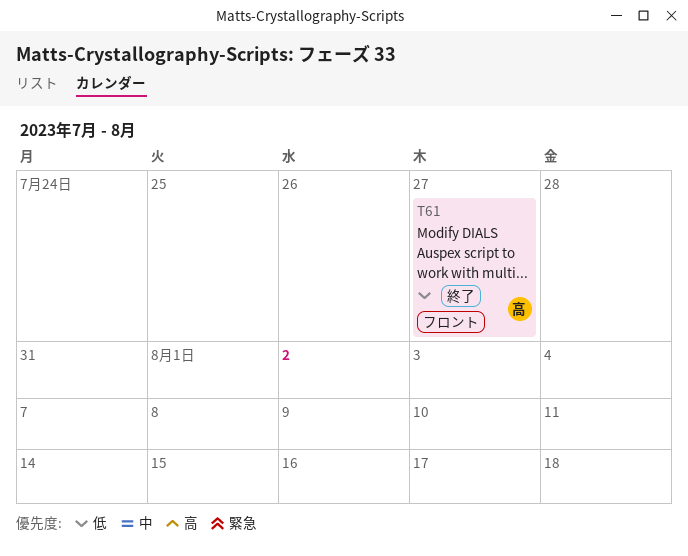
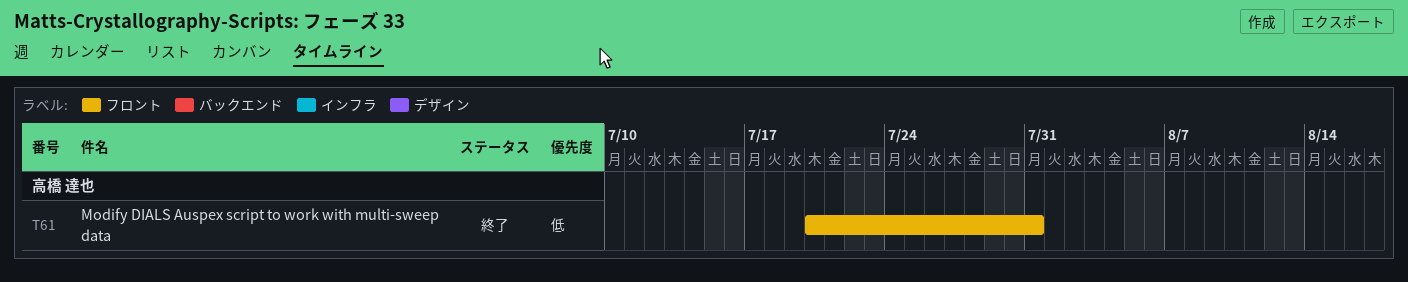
T61, due: Jul 27 -> Jul 31

